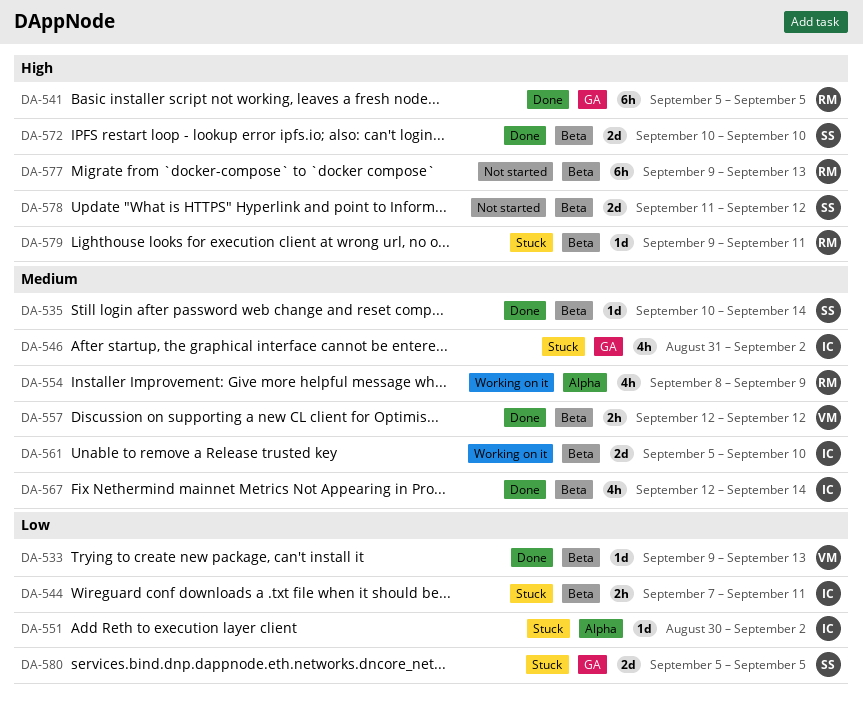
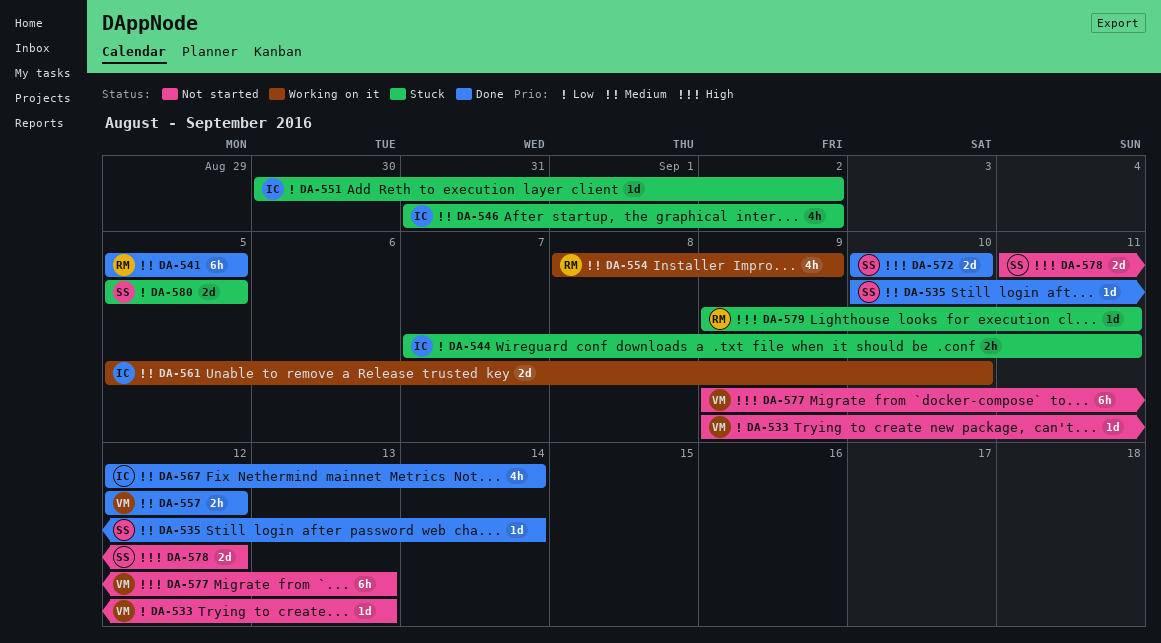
DA-533, status: Done -> Not started
DA-541, priority: High -> Medium
DA-577, owner: RM -> VM

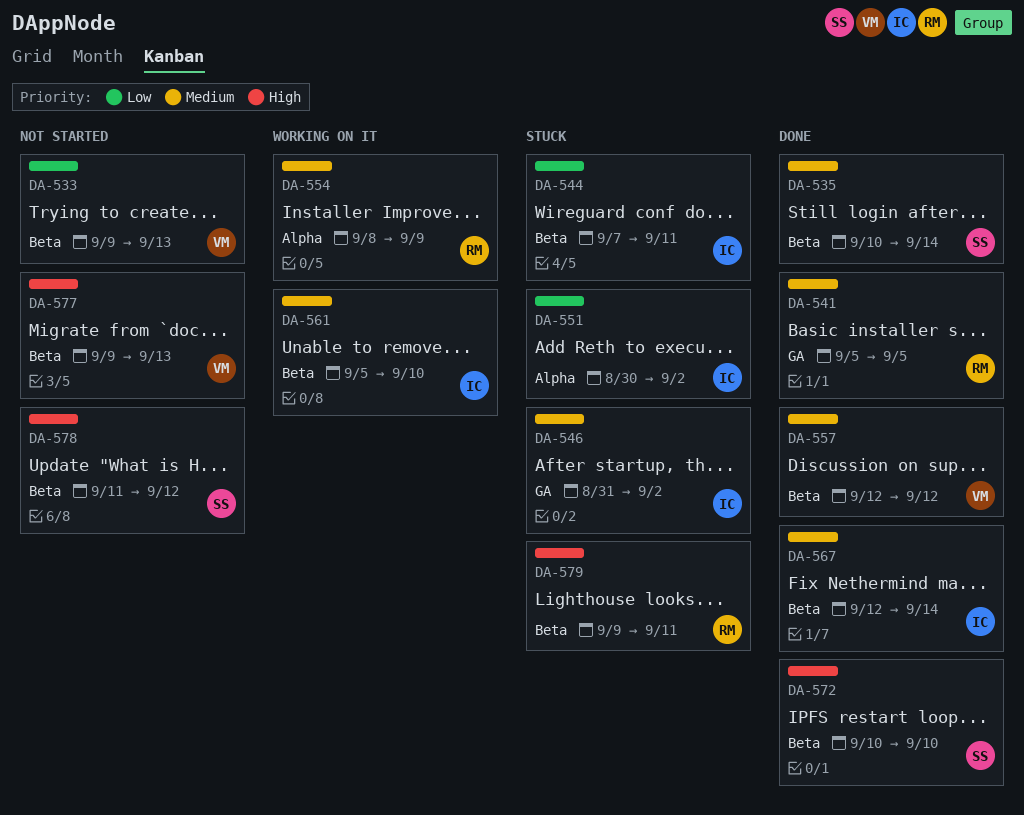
DA-580: present -> none

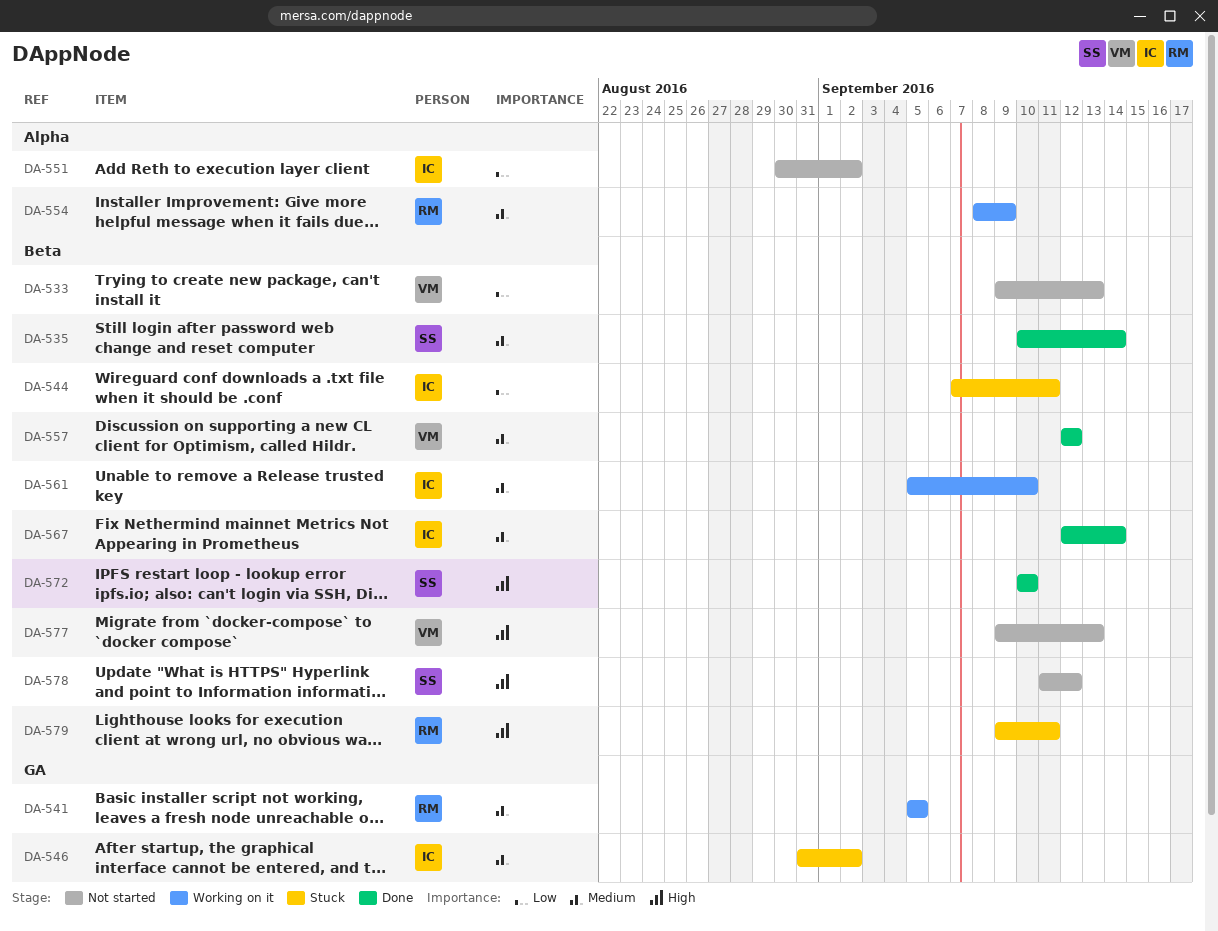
DA-541, status: Done -> Working on it
DA-551, status: Stuck -> Not started

